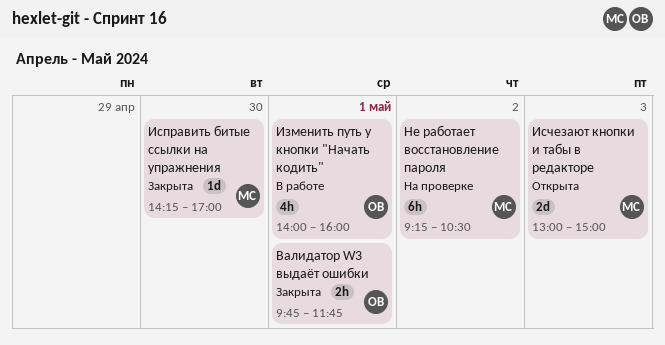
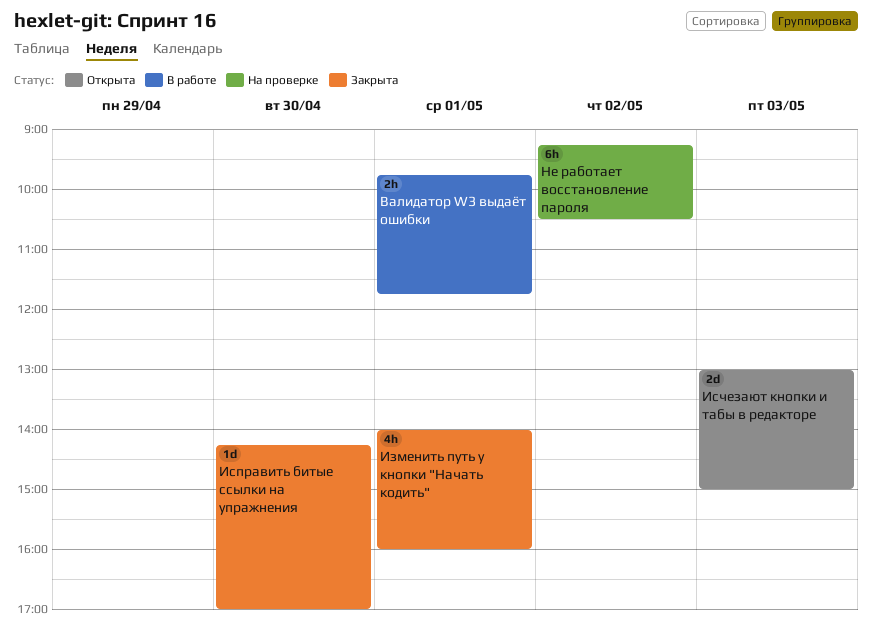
Валидатор W3 выдаёт ошибки, status: Закрыта -> В работе
Изменить путь у кнопки "Начать кодить", status: В работе -> Закрыта

